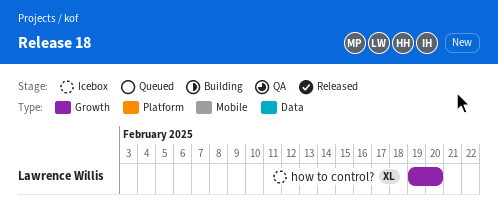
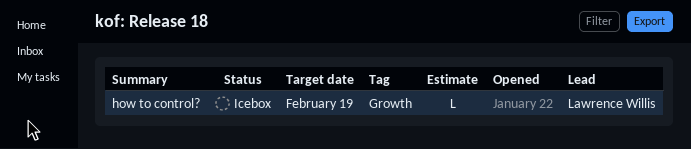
how to control?, estimate: XL -> L
how to control?, due: Feb 20 -> Feb 19

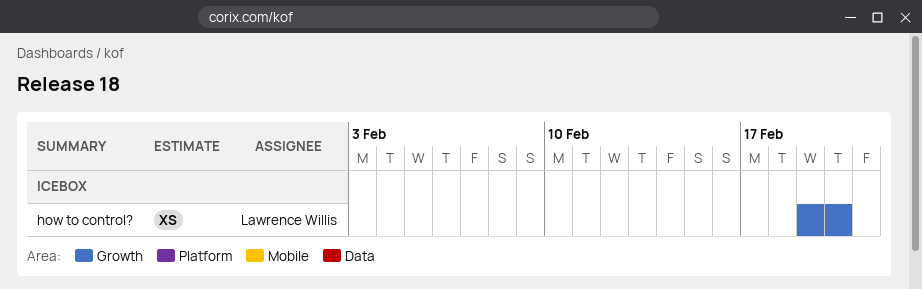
how to control?, estimate: L -> XS
how to control?, due: Feb 19 -> Feb 20

